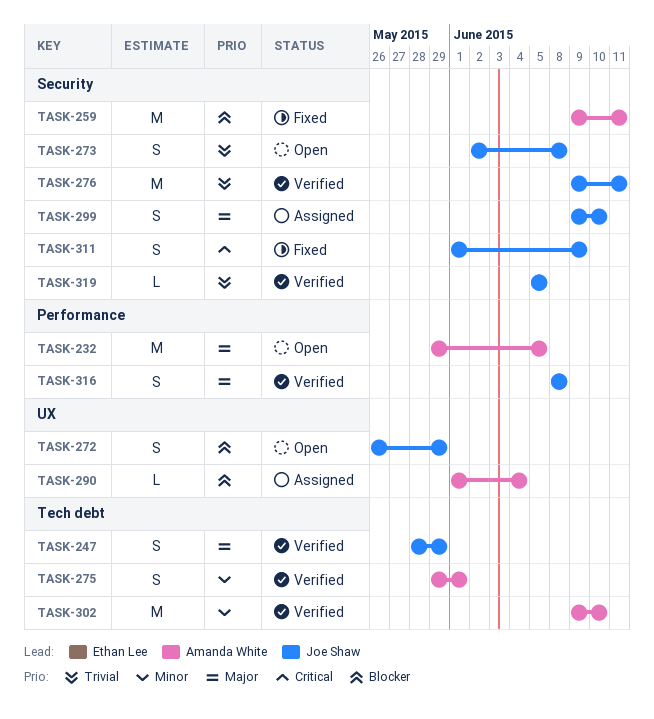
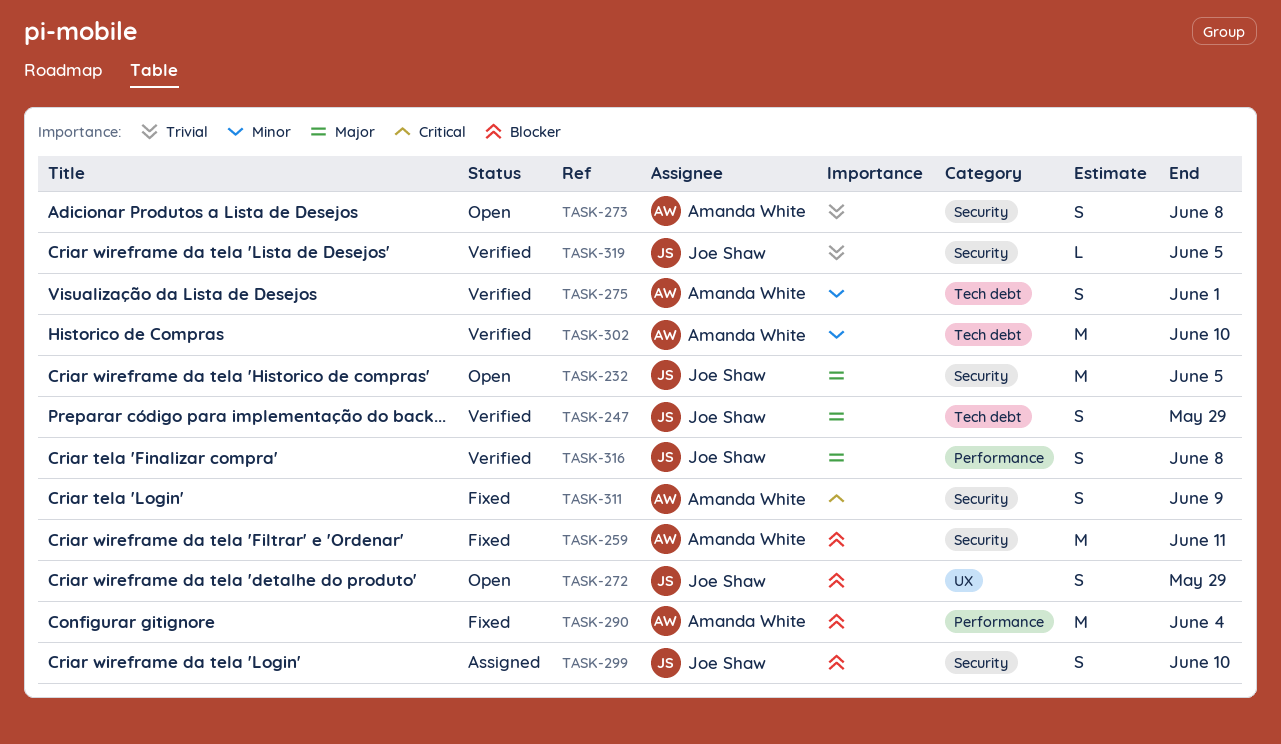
TASK-232, owner: Amanda White -> Joe Shaw
TASK-232, label: Performance -> Security
TASK-273, owner: Joe Shaw -> Amanda White
TASK-276: present -> none
TASK-290, status: Assigned -> Fixed
TASK-290, label: UX -> Performance
TASK-290, estimate: L -> M
TASK-299, priority: Major -> Blocker
TASK-311, owner: Joe Shaw -> Amanda White

